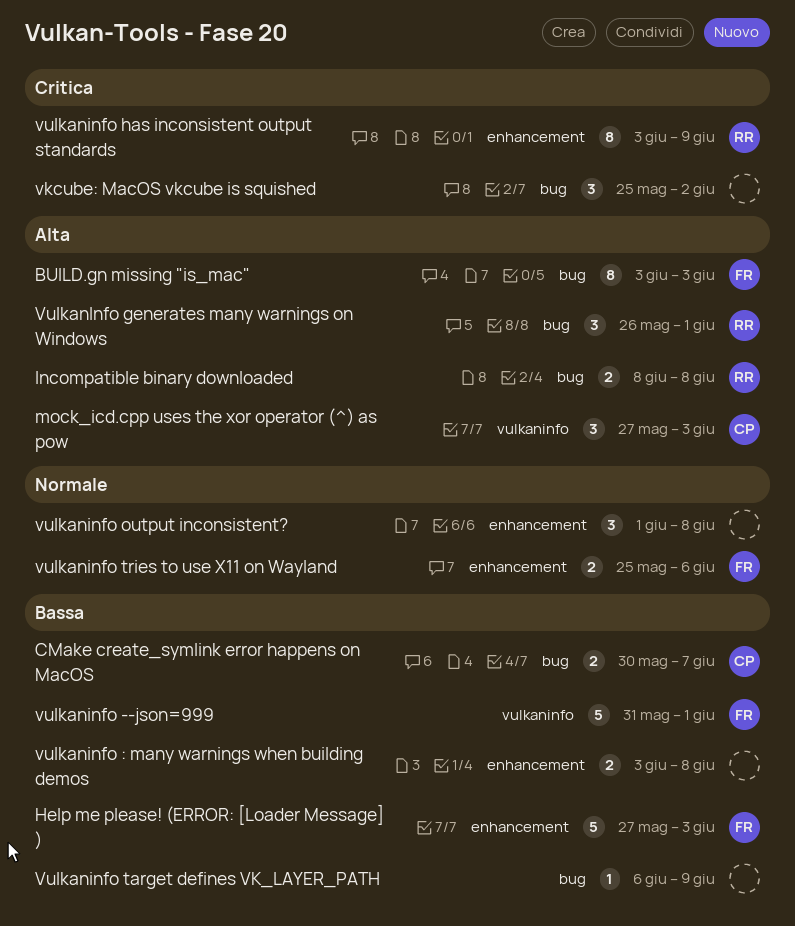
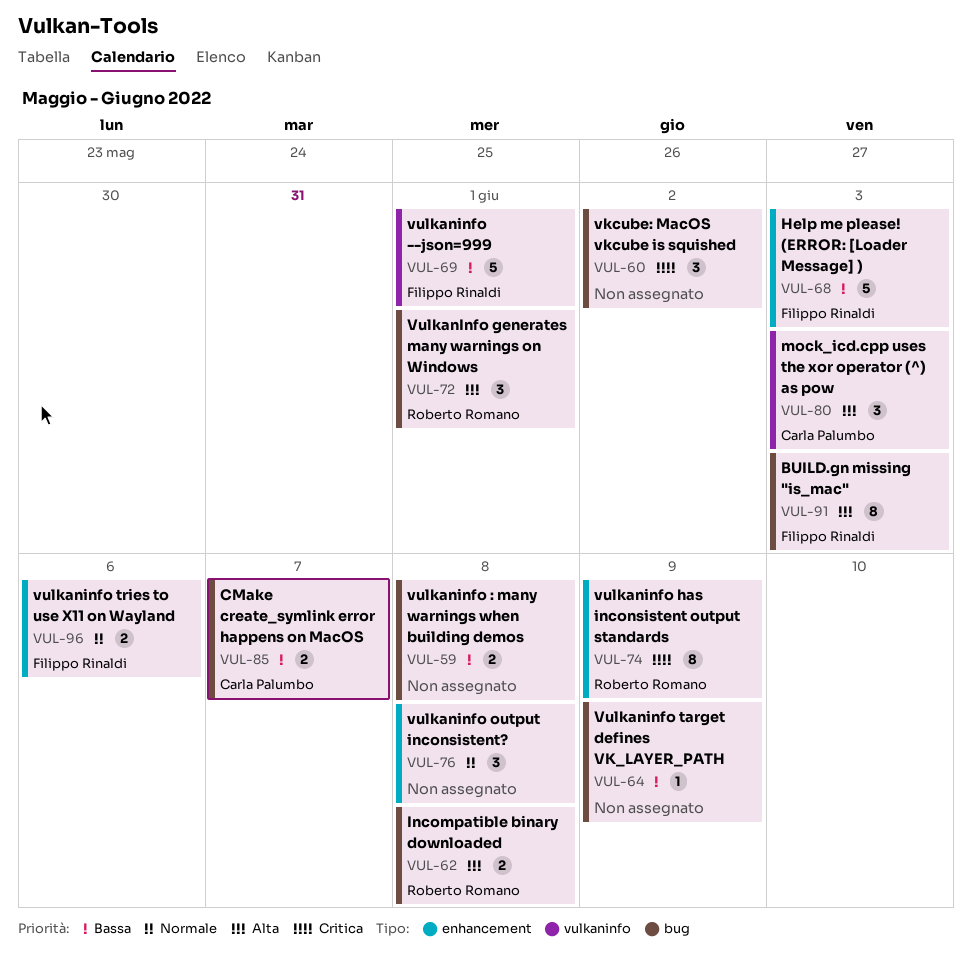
vulkaninfo : many warnings when building demos, label: enhancement -> bug

